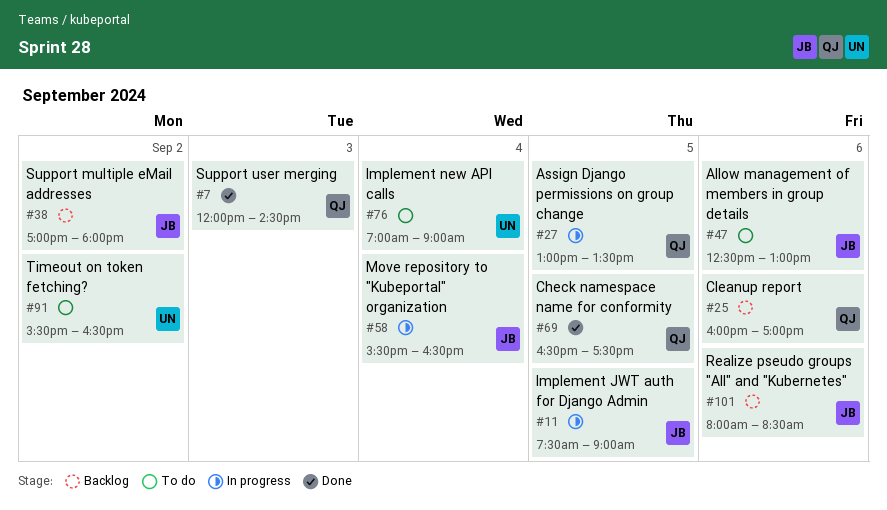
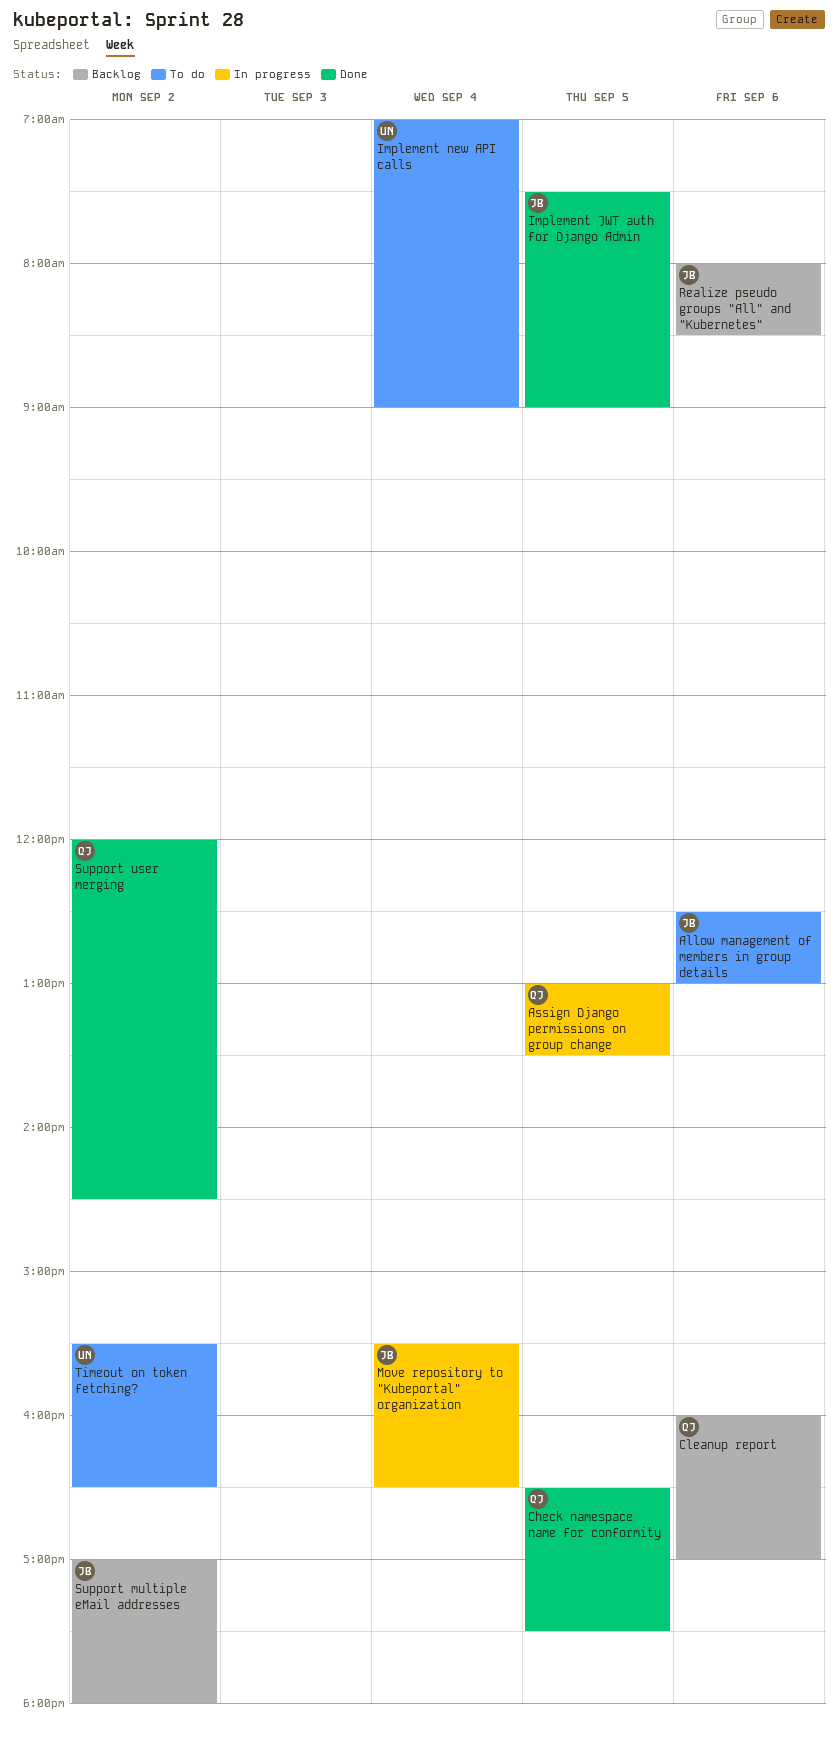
Implement JWT auth for Django Admin, status: In progress -> Done
Support user merging, day: Sep 3 -> Sep 2

